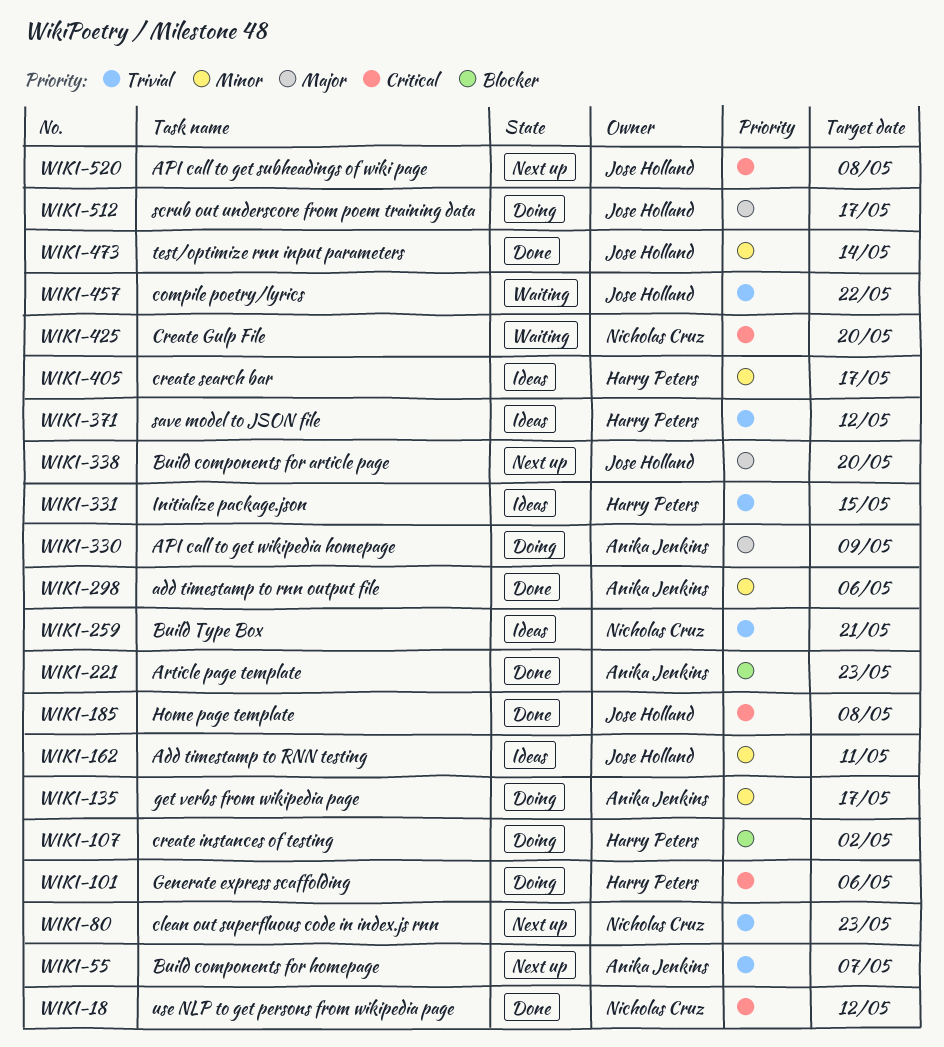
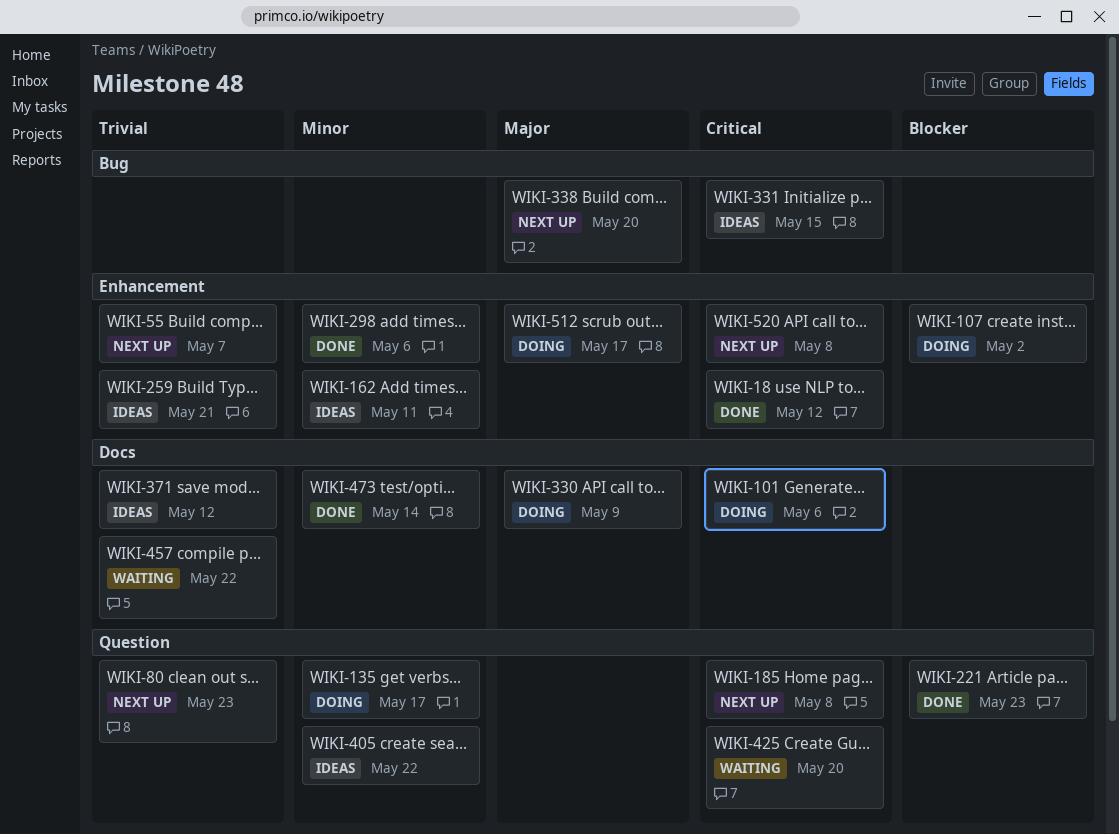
WIKI-185, status: Done -> Next up
WIKI-331, priority: Trivial -> Critical
WIKI-405, due: May 17 -> May 22

